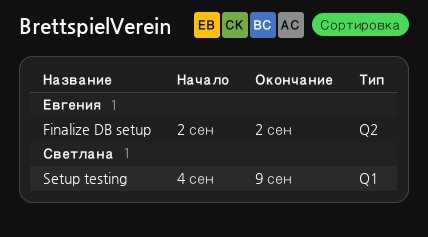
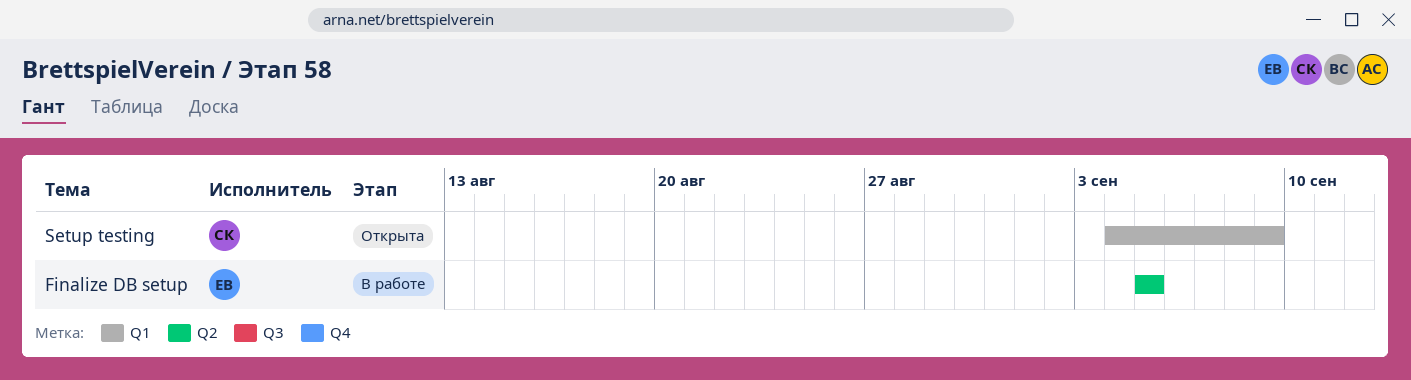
Finalize DB setup, start: Sep 2 -> Sep 5
Finalize DB setup, due: Sep 2 -> Sep 5

